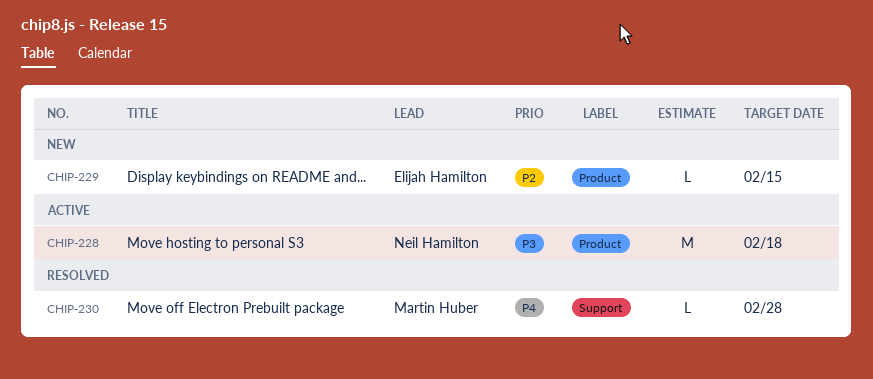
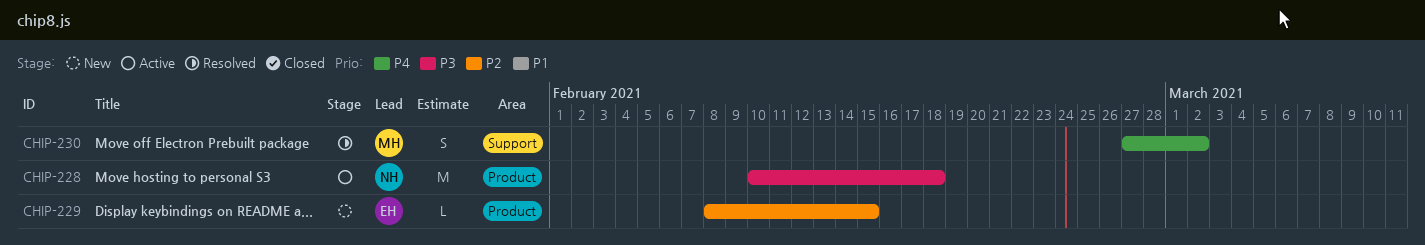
CHIP-230, estimate: L -> S
CHIP-230, due: Feb 28 -> Mar 2

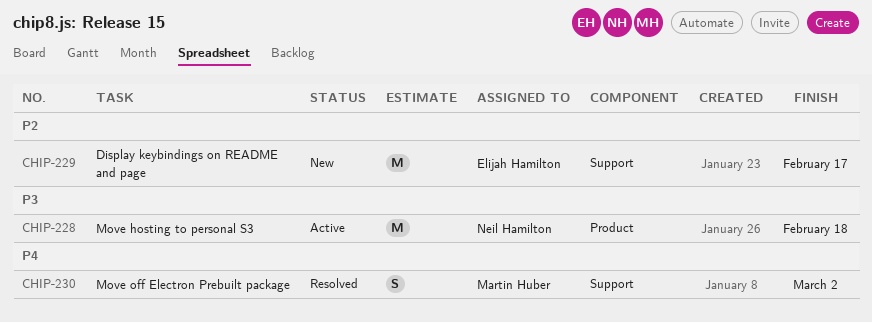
CHIP-229, label: Product -> Support
CHIP-229, estimate: L -> M
CHIP-229, due: Feb 15 -> Feb 17

